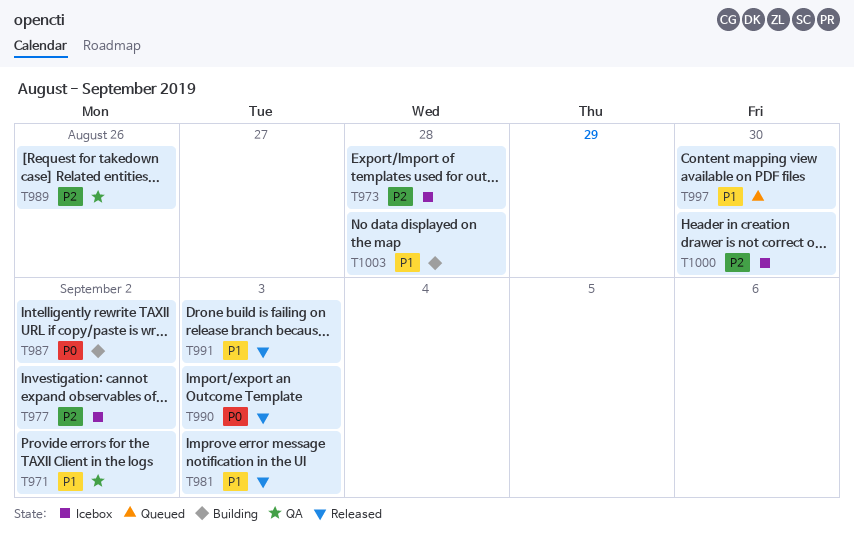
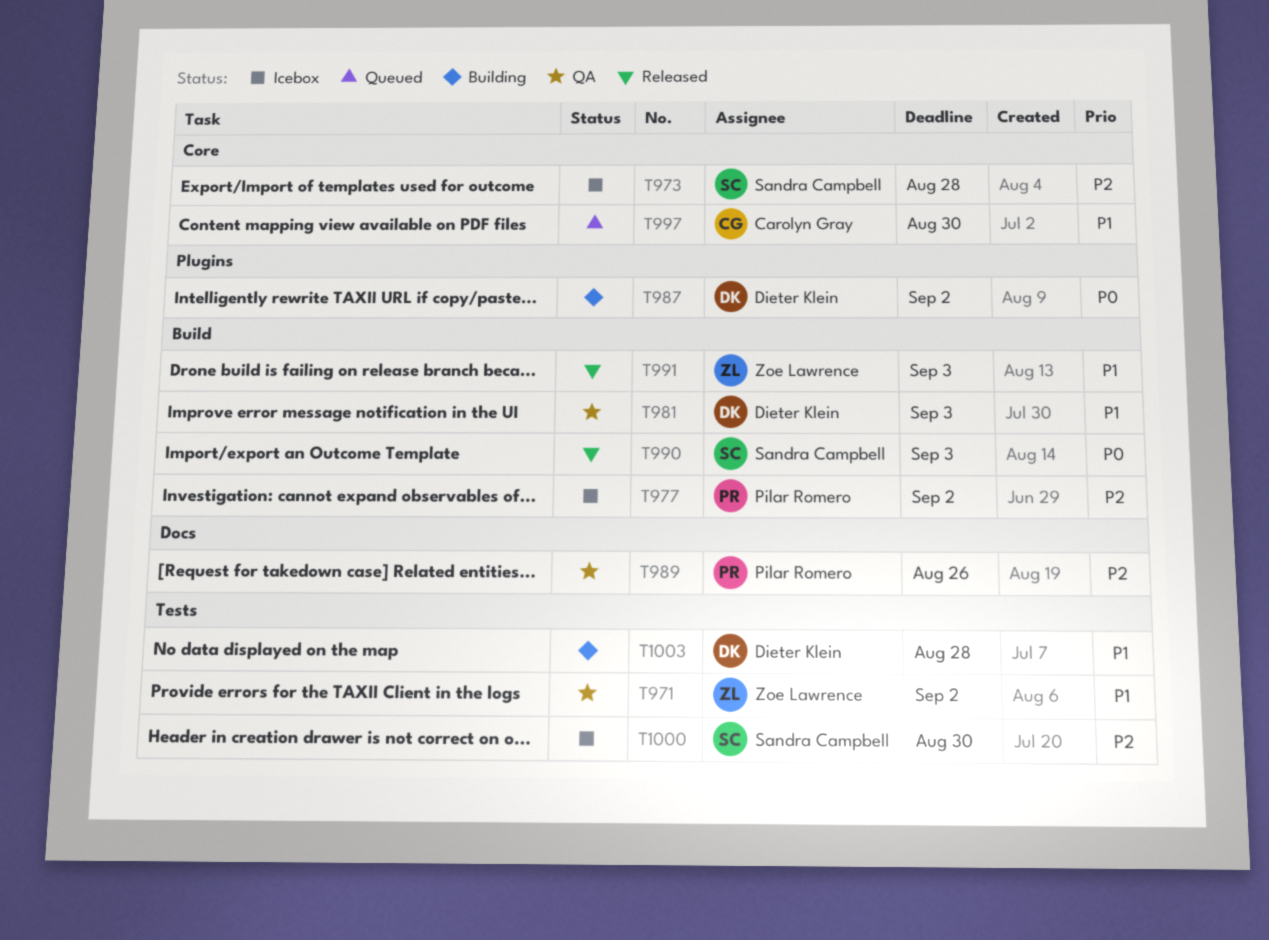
T981, status: Released -> QA

